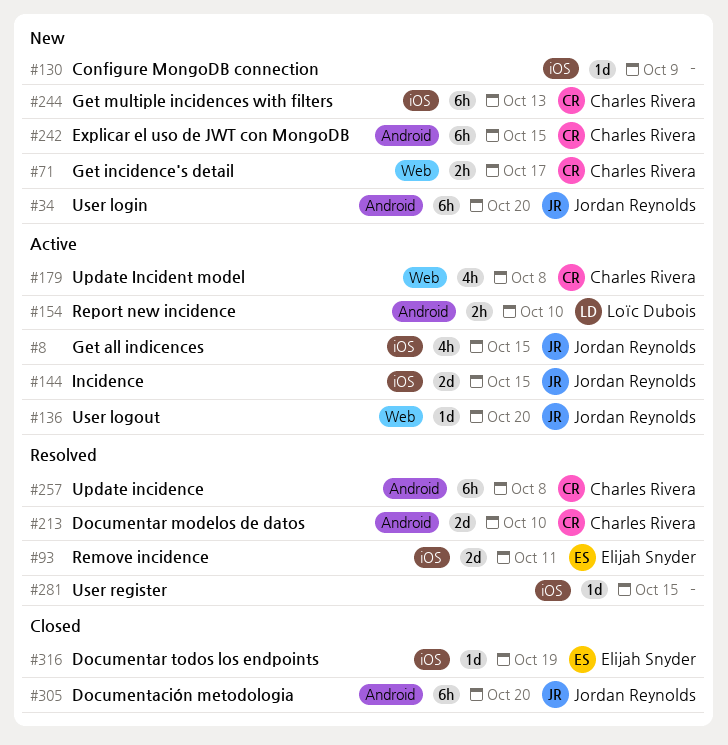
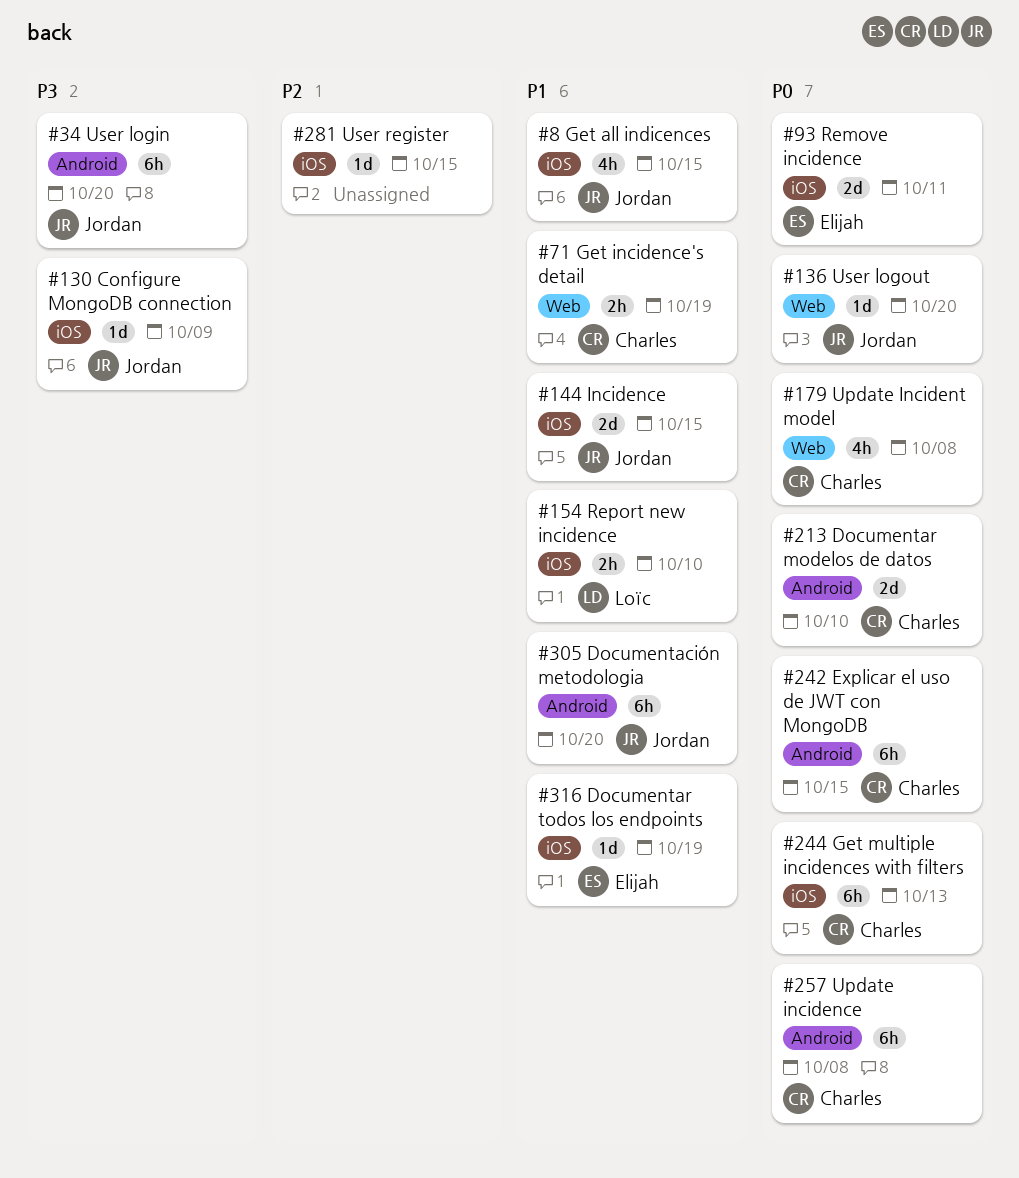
#71, due: Oct 17 -> Oct 19
#130, owner: none -> Jordan Reynolds
#154, label: Android -> iOS

